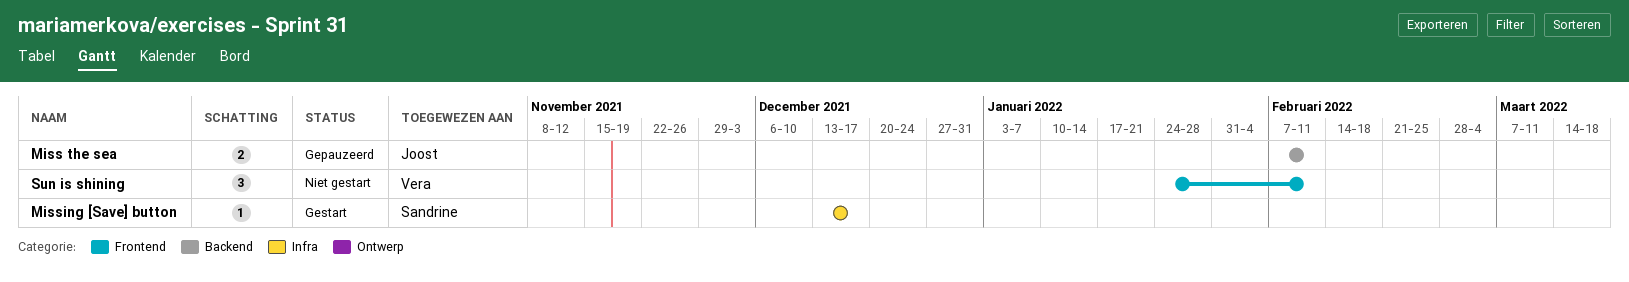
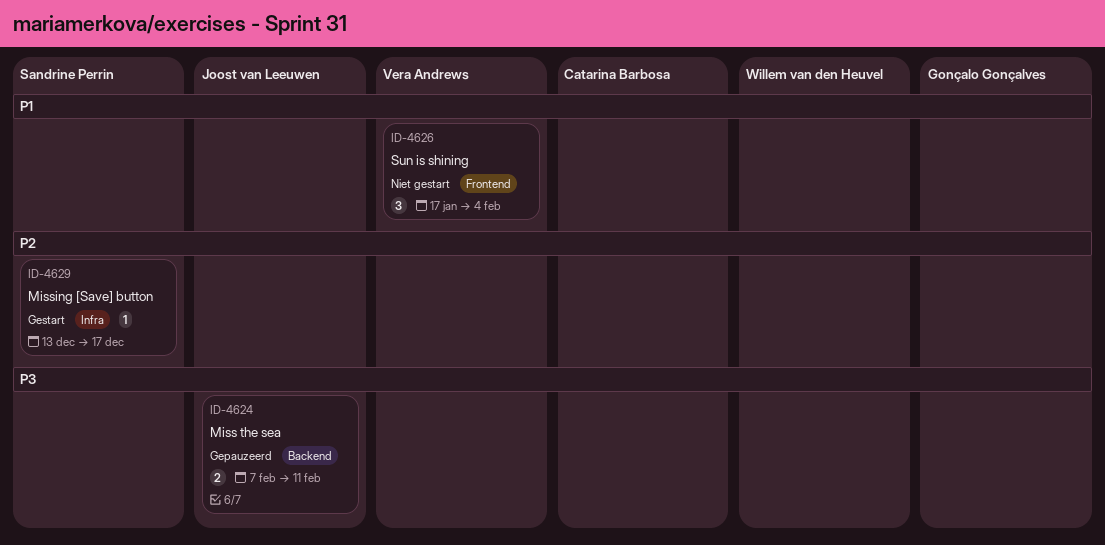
Sun is shining, start: Jan 24 -> Jan 17
Sun is shining, due: Feb 11 -> Feb 4

